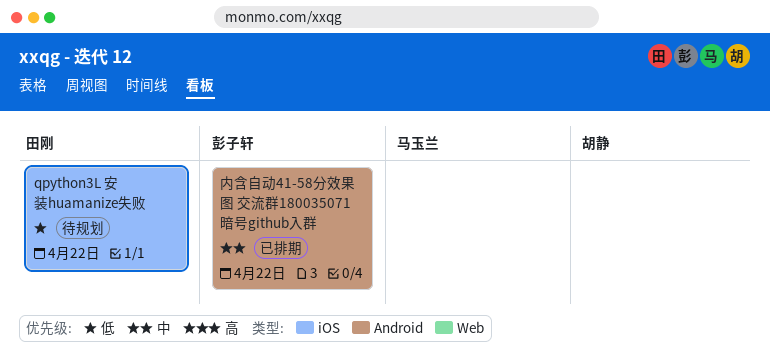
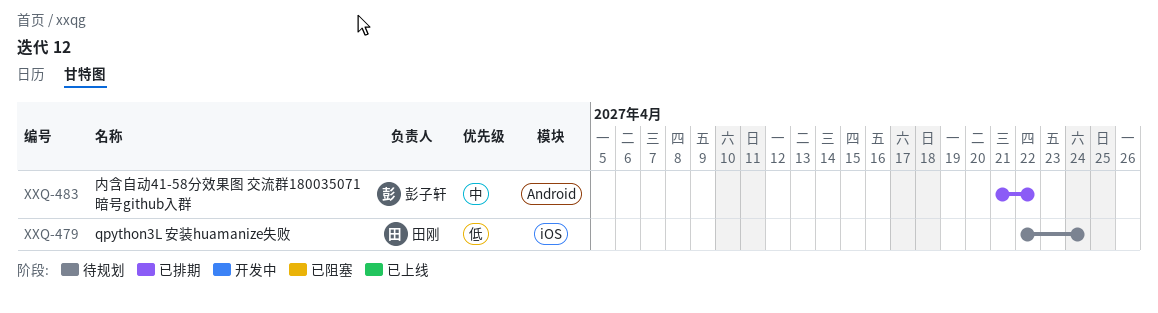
qpython3L 安装huamanize失败, due: Apr 22 -> Apr 24

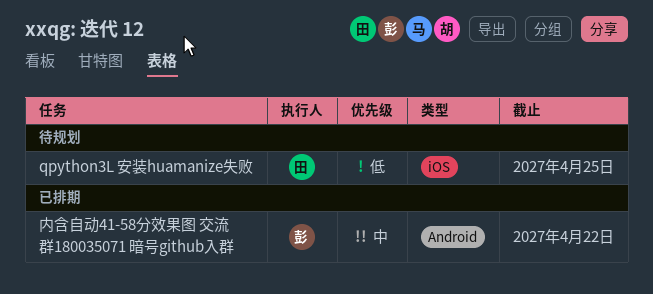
qpython3L 安装huamanize失败, due: Apr 24 -> Apr 25

